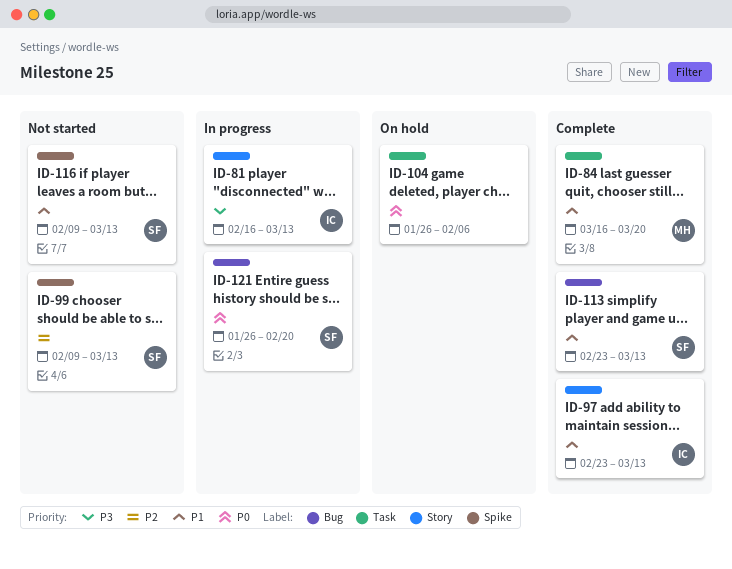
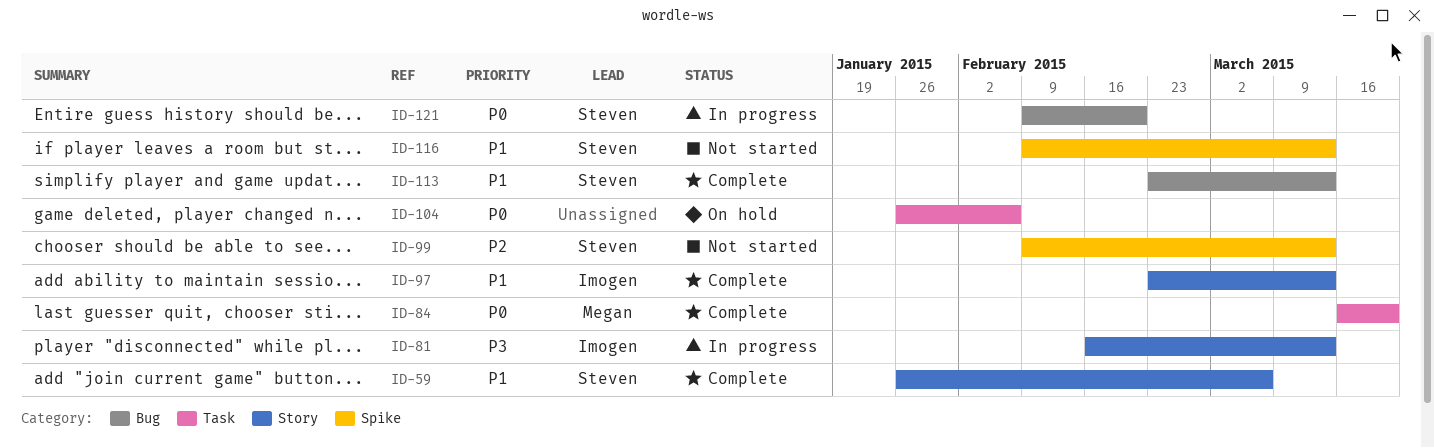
ID-59: none -> present
ID-84, priority: P1 -> P0
ID-121, start: Jan 26 -> Feb 9

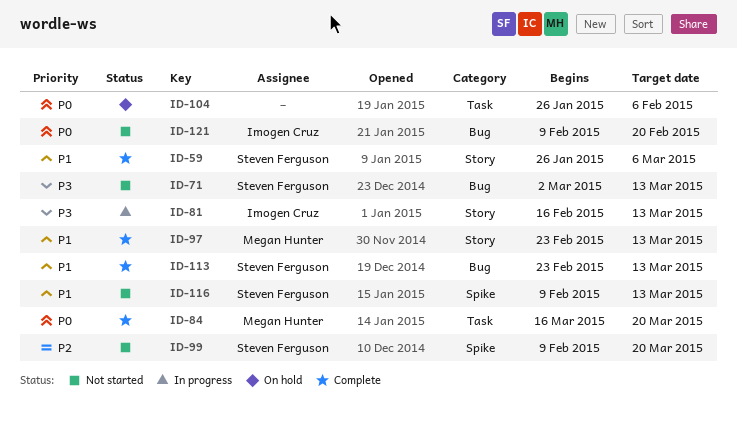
ID-71: none -> present
ID-97, owner: Imogen Cruz -> Megan Hunter
ID-99, due: Mar 13 -> Mar 20
ID-121, status: In progress -> Not started
ID-121, owner: Steven Ferguson -> Imogen Cruz

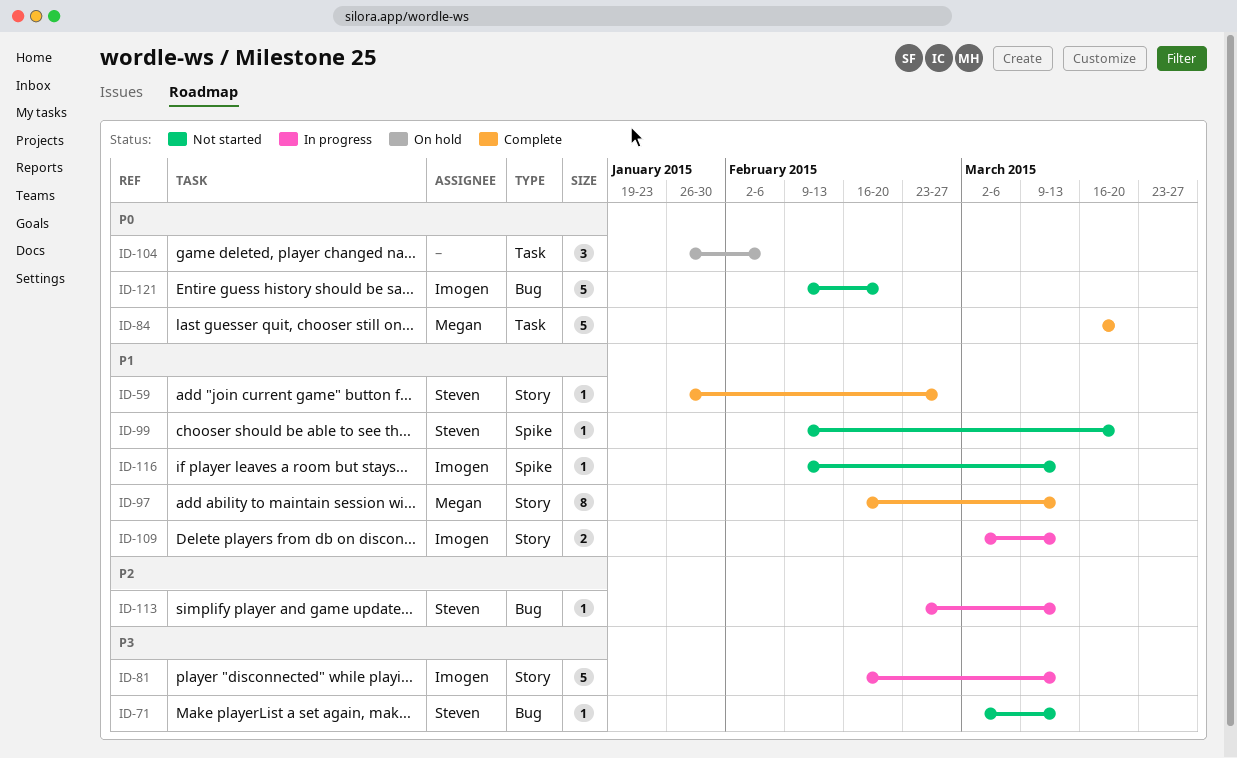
ID-59, due: Mar 6 -> Feb 27
ID-97, start: Feb 23 -> Feb 16
ID-99, priority: P2 -> P1
ID-109: none -> present
ID-113, status: Complete -> In progress
ID-113, priority: P1 -> P2
ID-116, owner: Steven Ferguson -> Imogen Cruz

